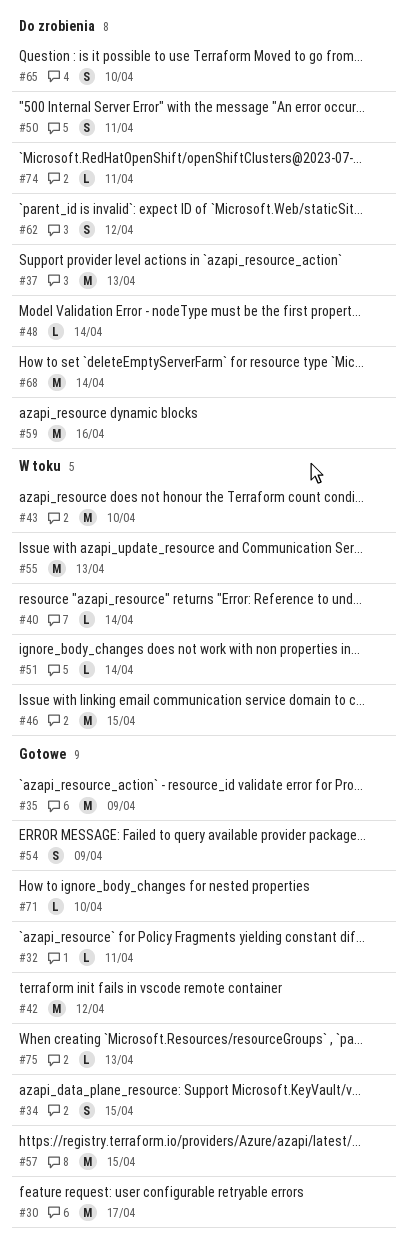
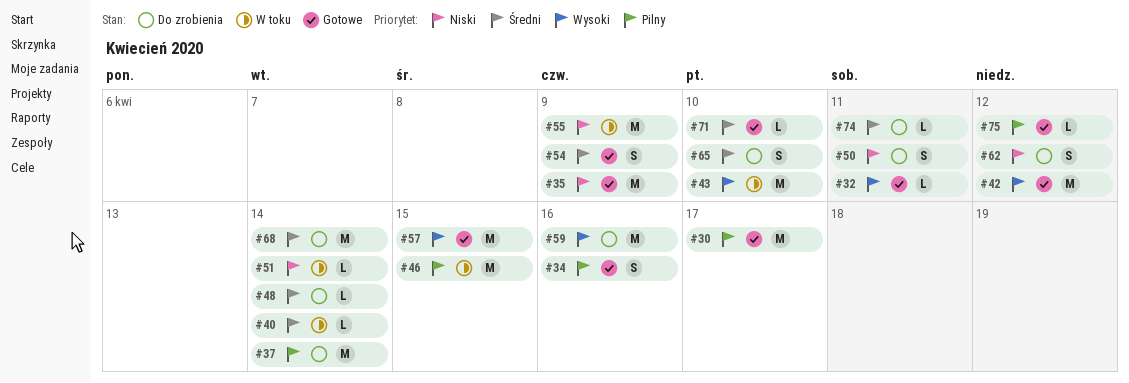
#34, due: Apr 15 -> Apr 16
#37, due: Apr 13 -> Apr 14
#55, due: Apr 13 -> Apr 9
#75, due: Apr 13 -> Apr 12

